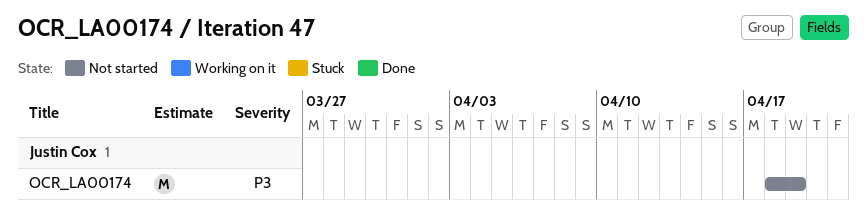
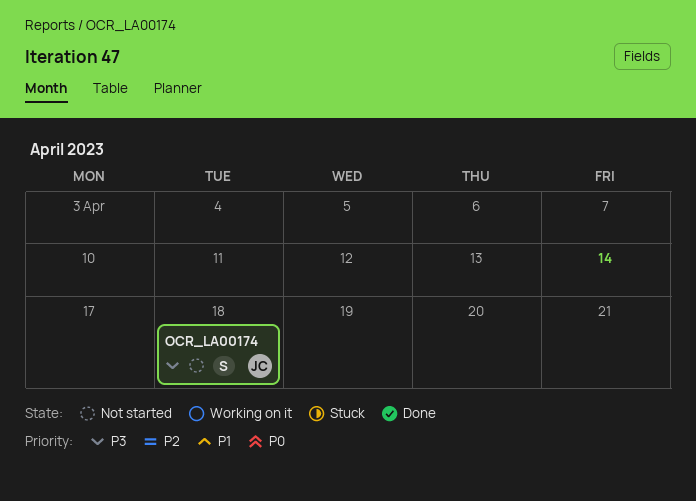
OCR_LA00174, estimate: M -> S
OCR_LA00174, due: Apr 19 -> Apr 18

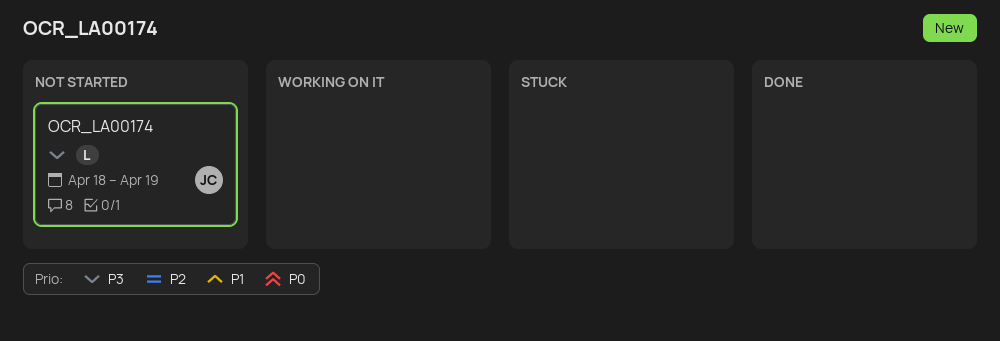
OCR_LA00174, estimate: S -> L
OCR_LA00174, due: Apr 18 -> Apr 19

